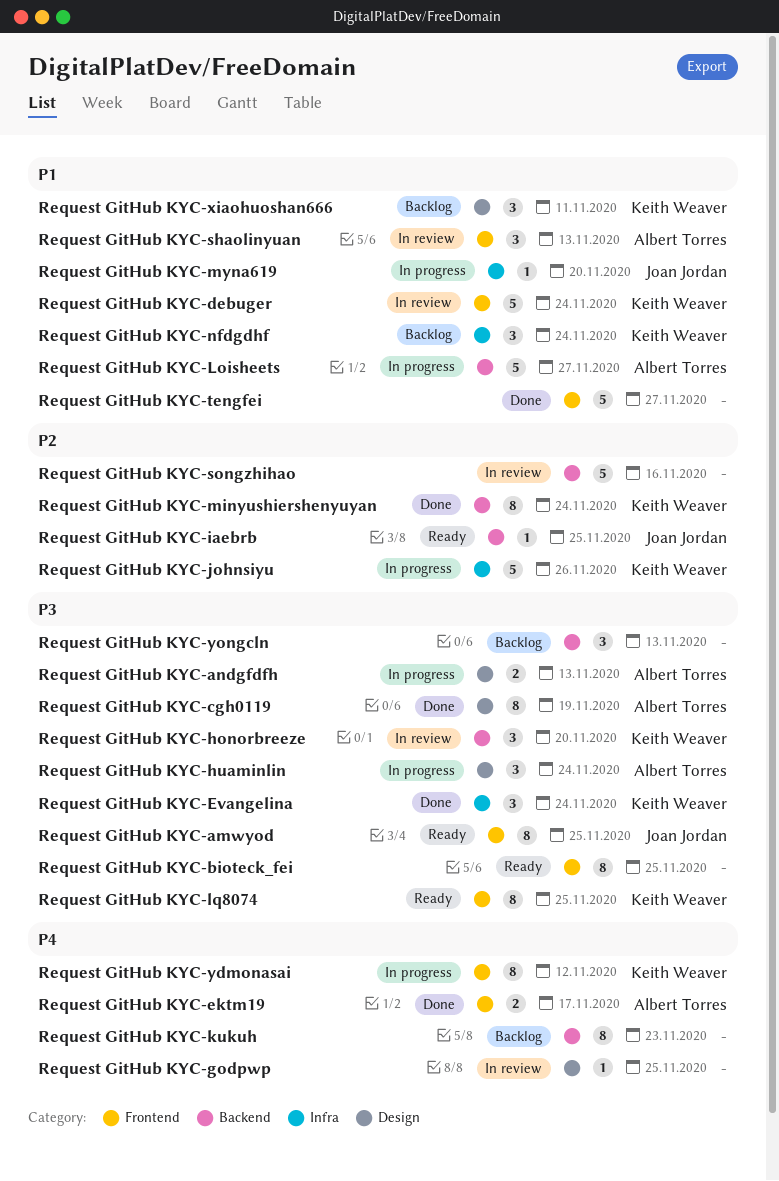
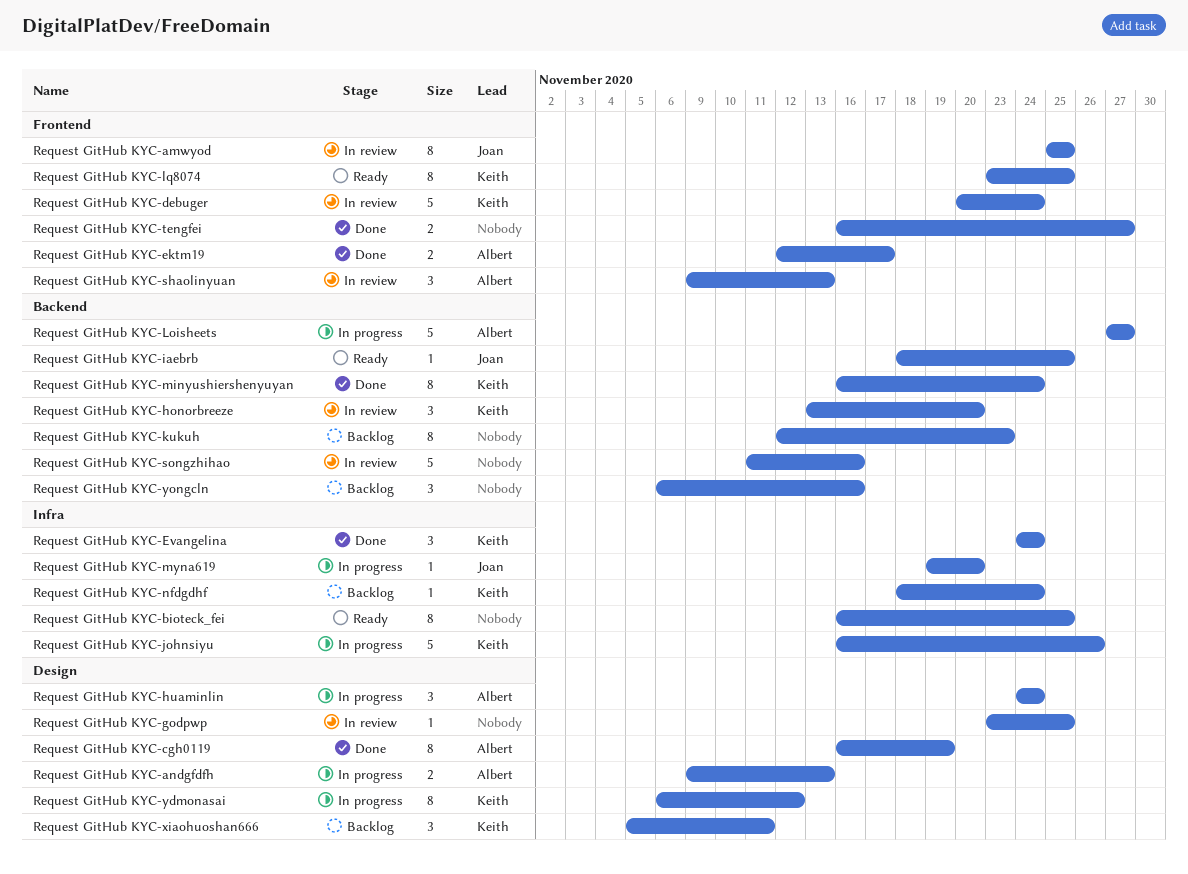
Request GitHub KYC-amwyod, status: Ready -> In review
Request GitHub KYC-bioteck_fei, label: Frontend -> Infra
Request GitHub KYC-nfdgdhf, estimate: 3 -> 1
Request GitHub KYC-tengfei, estimate: 5 -> 2
Request GitHub KYC-ydmonasai, label: Frontend -> Design
Request GitHub KYC-yongcln, due: Nov 13 -> Nov 16

